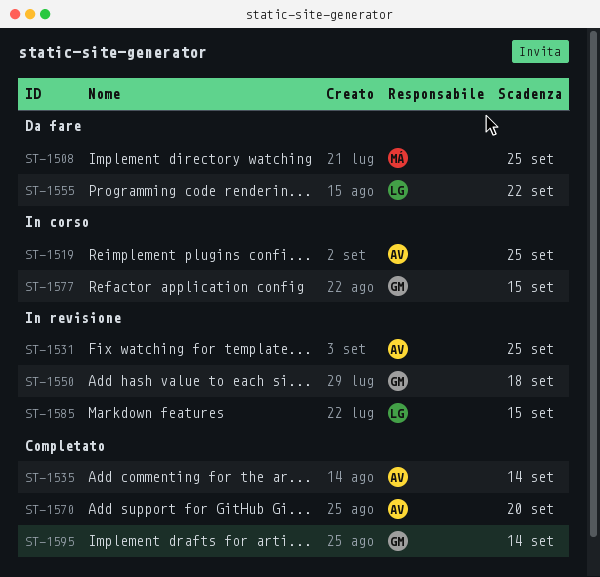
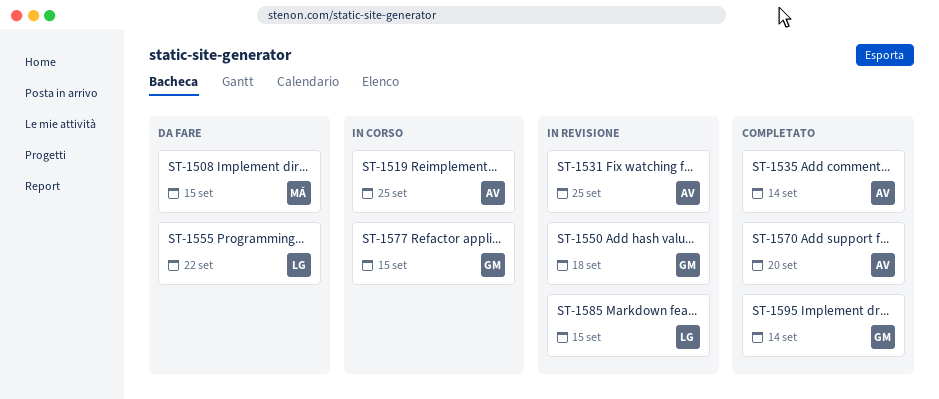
ST-1508, due: Sep 25 -> Sep 15

